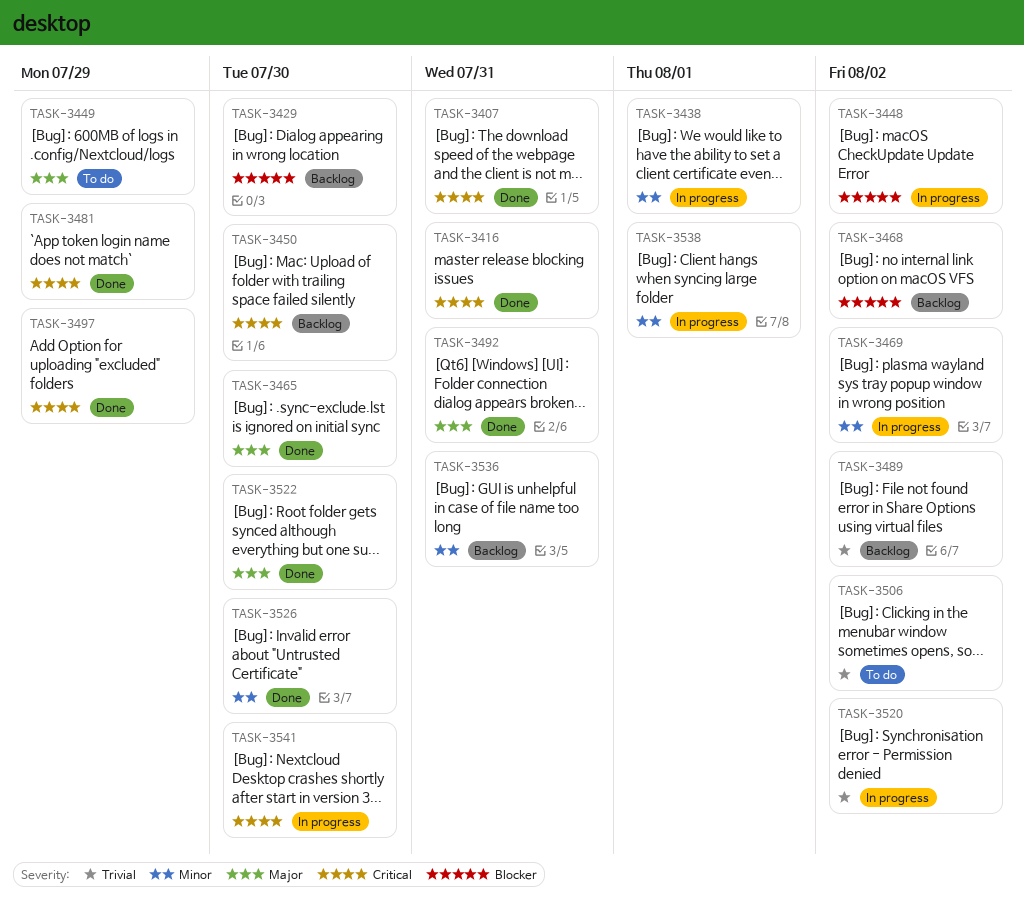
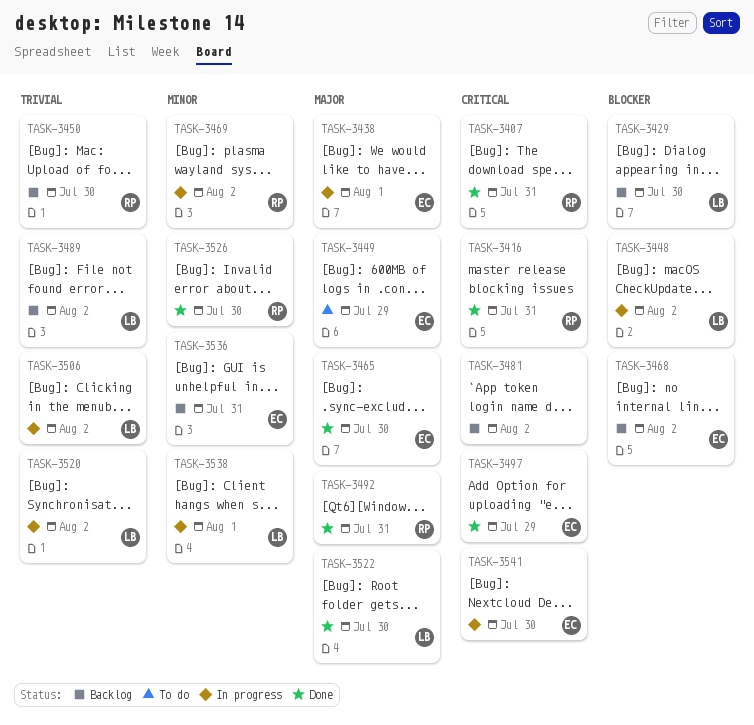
TASK-3438, priority: Minor -> Major
TASK-3450, priority: Critical -> Trivial
TASK-3481, status: Done -> Backlog
TASK-3481, due: Jul 29 -> Aug 2
TASK-3506, status: To do -> In progress

